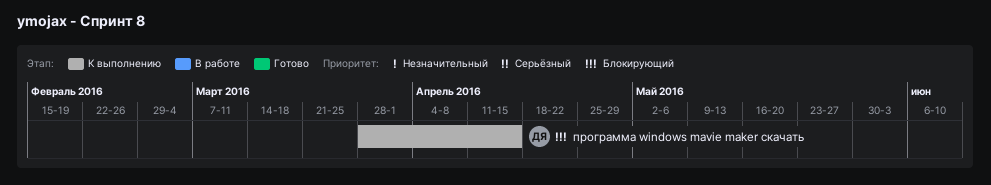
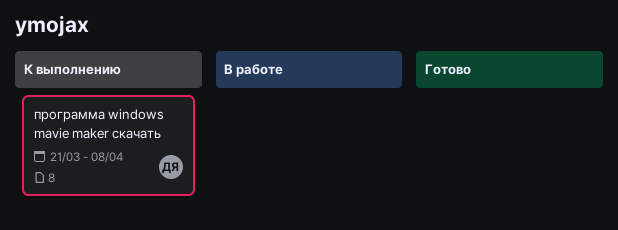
программа windows mavie maker скачать, start: Mar 28 -> Mar 21
программа windows mavie maker скачать, due: Apr 15 -> Apr 8

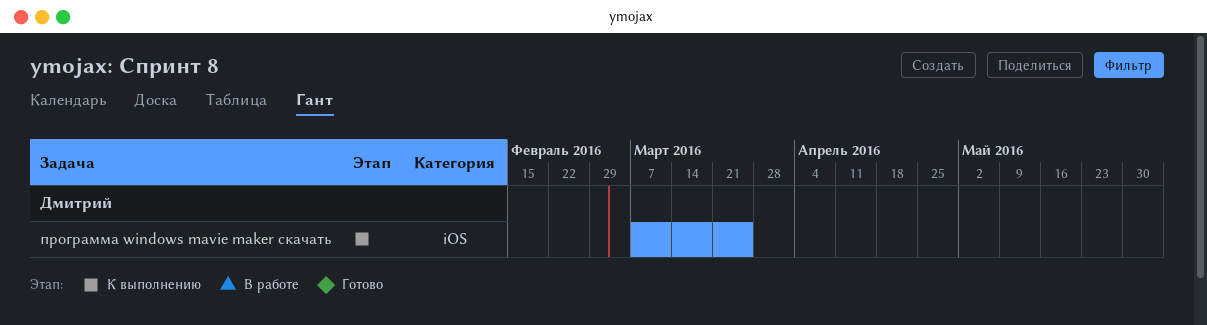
программа windows mavie maker скачать, start: Mar 21 -> Mar 7
программа windows mavie maker скачать, due: Apr 8 -> Mar 25

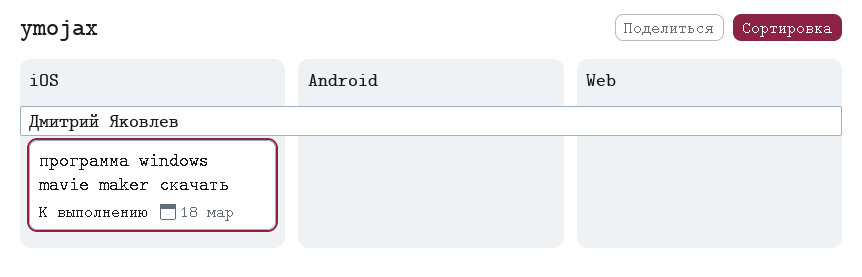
программа windows mavie maker скачать, due: Mar 25 -> Mar 18

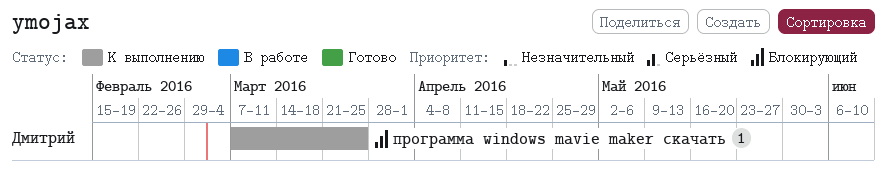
программа windows mavie maker скачать, due: Mar 18 -> Mar 25

